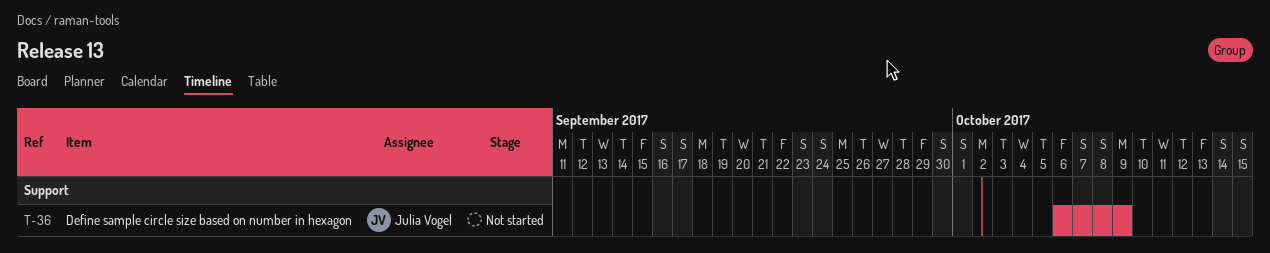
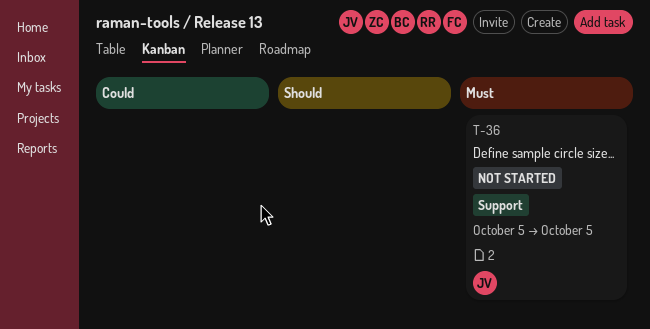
T-36, start: Oct 6 -> Oct 5
T-36, due: Oct 9 -> Oct 5

